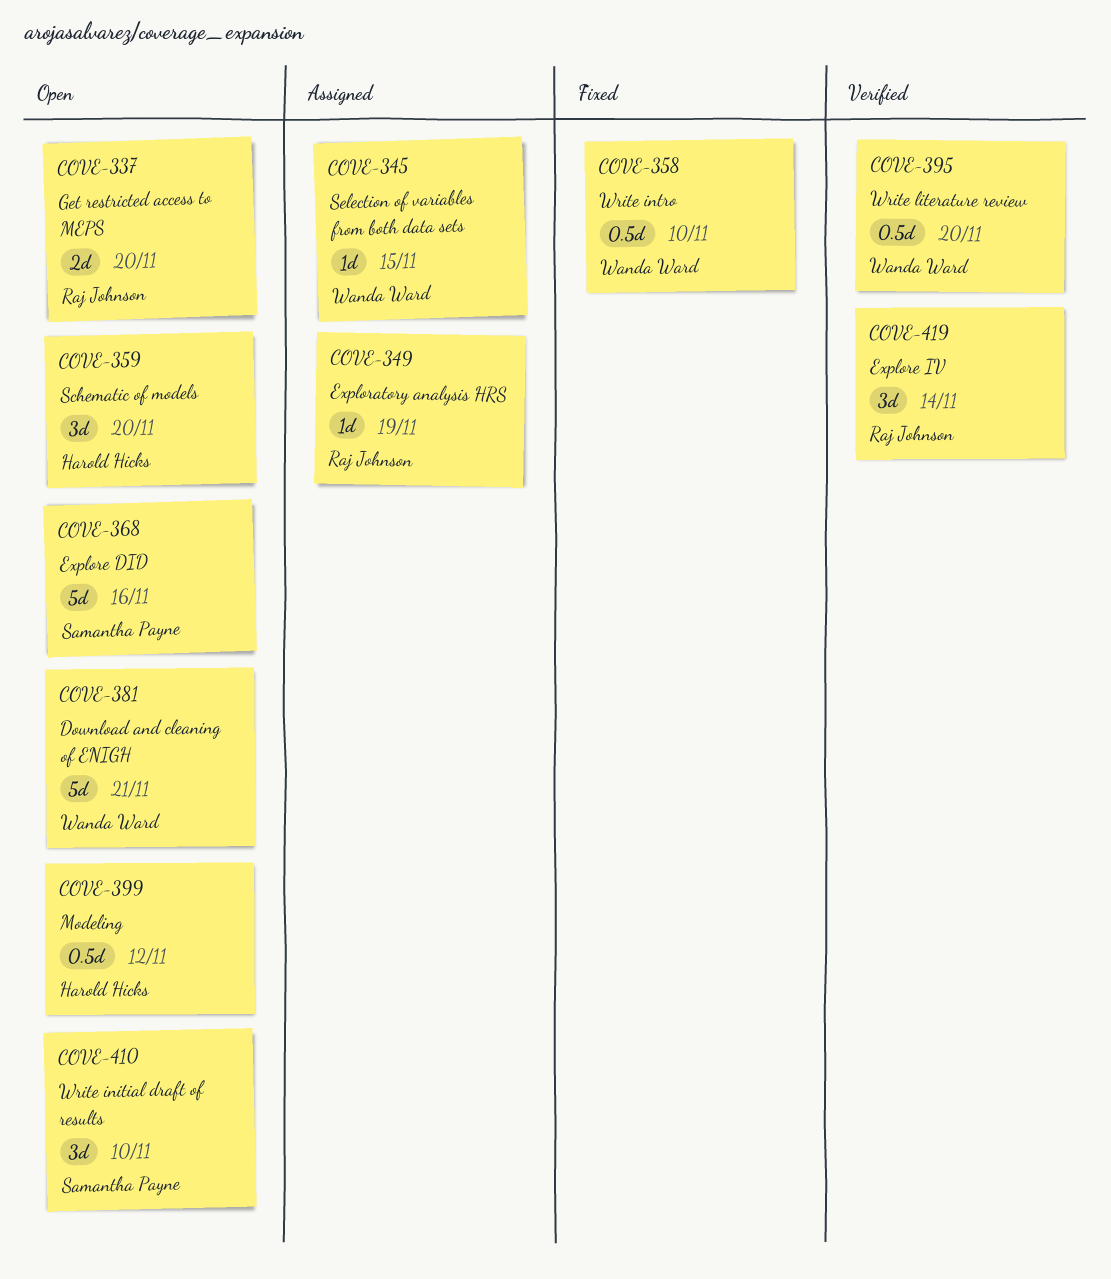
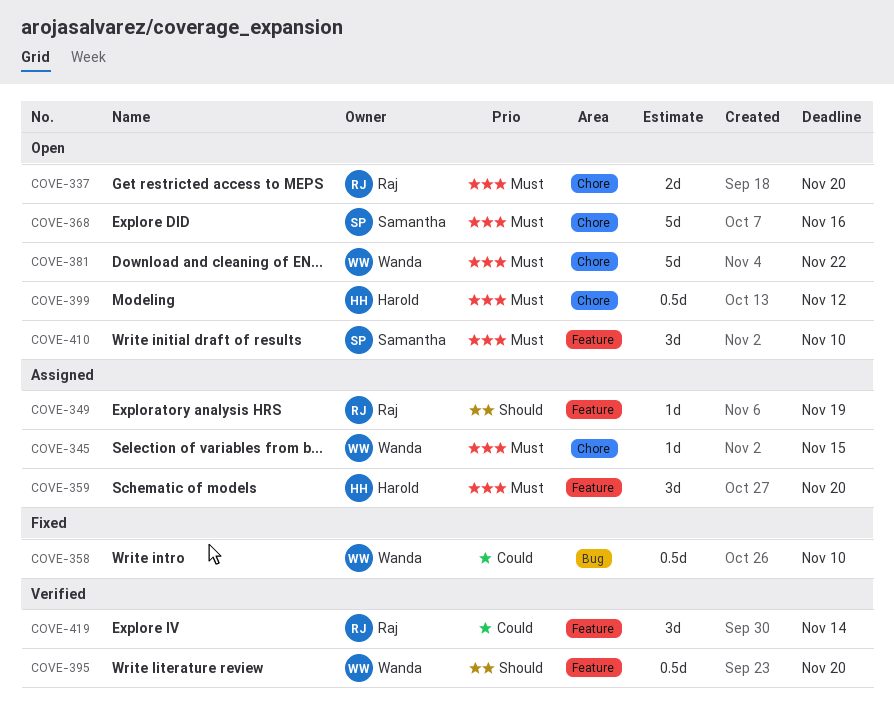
COVE-359, status: Open -> Assigned
COVE-381, due: Nov 21 -> Nov 22

